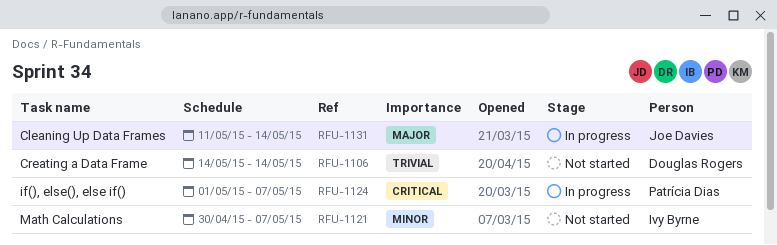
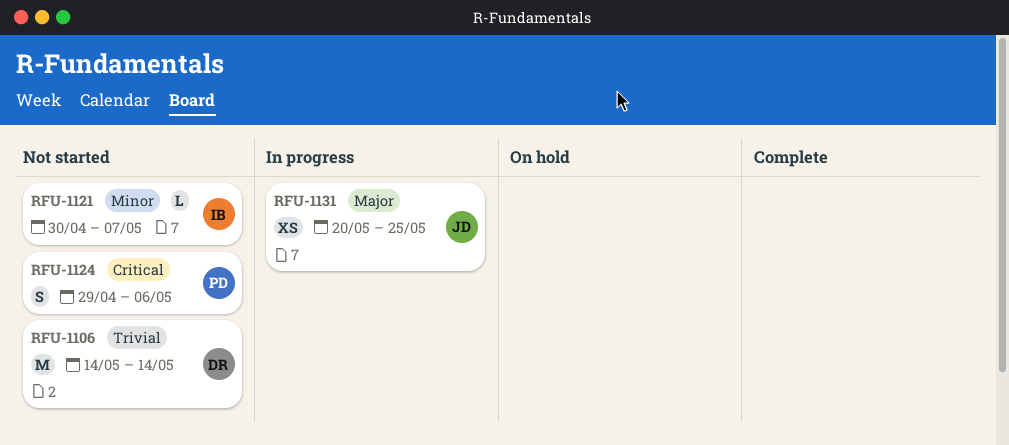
RFU-1124, status: In progress -> Not started
RFU-1124, start: May 1 -> Apr 29
RFU-1124, due: May 7 -> May 6
RFU-1131, start: May 11 -> May 20
RFU-1131, due: May 14 -> May 25

